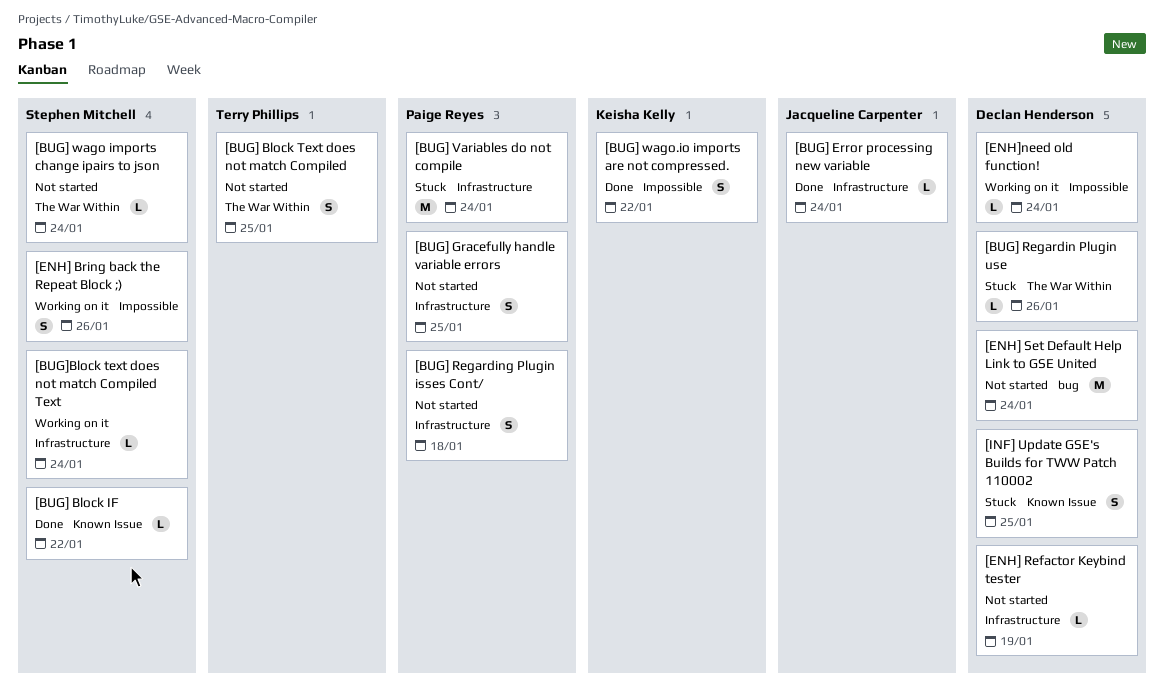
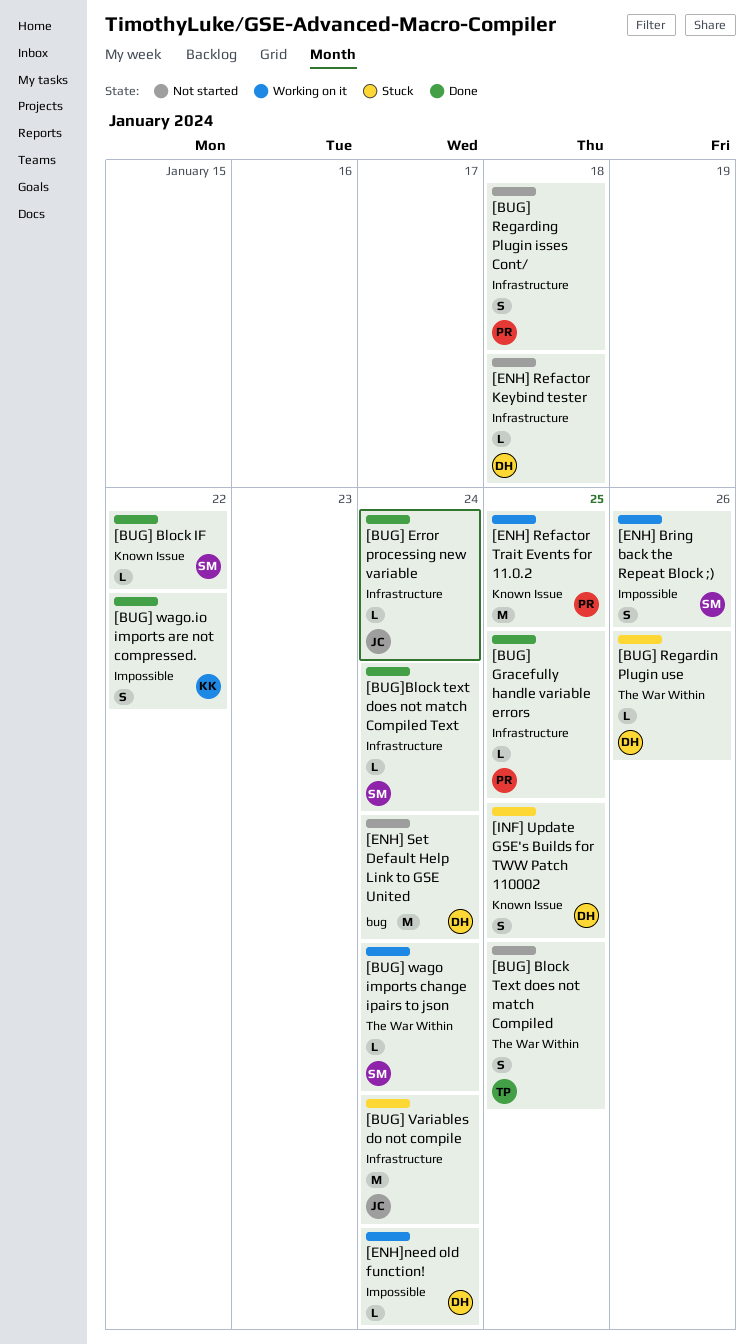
[BUG] Gracefully handle variable errors, status: Not started -> Done
[BUG] Gracefully handle variable errors, estimate: S -> L
[BUG] Variables do not compile, owner: Paige Reyes -> Jacqueline Carpenter
[BUG] wago imports change ipairs to json, status: Not started -> Working on it
[BUG]Block text does not match Compiled Text, status: Working on it -> Done
[ENH] Refactor Keybind tester, due: Jan 19 -> Jan 18
[ENH] Refactor Trait Events for 11.0.2: none -> present

